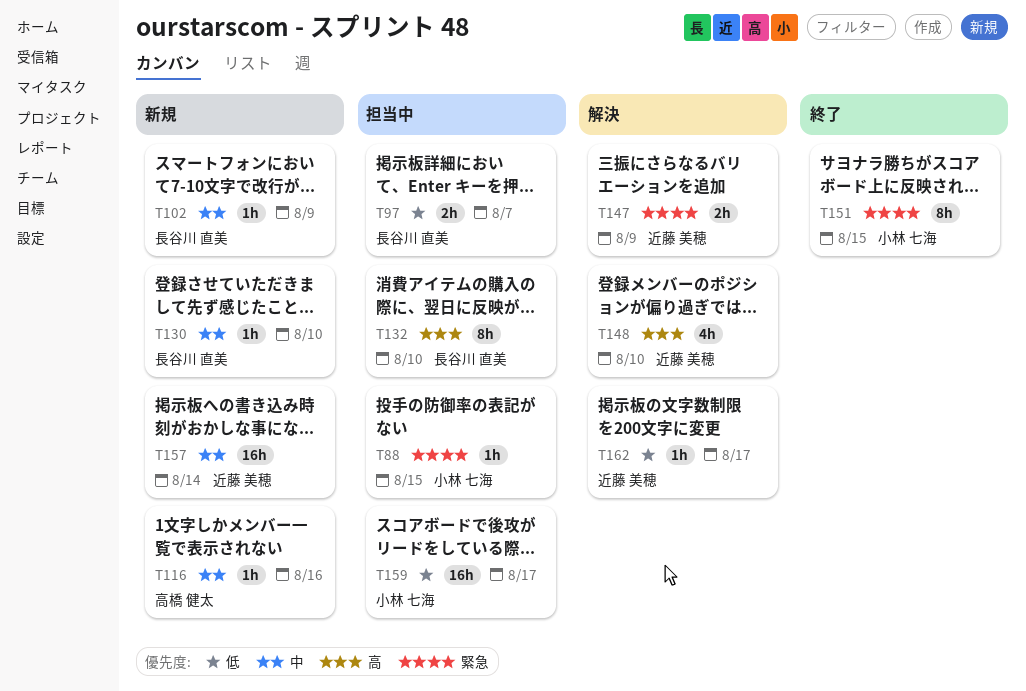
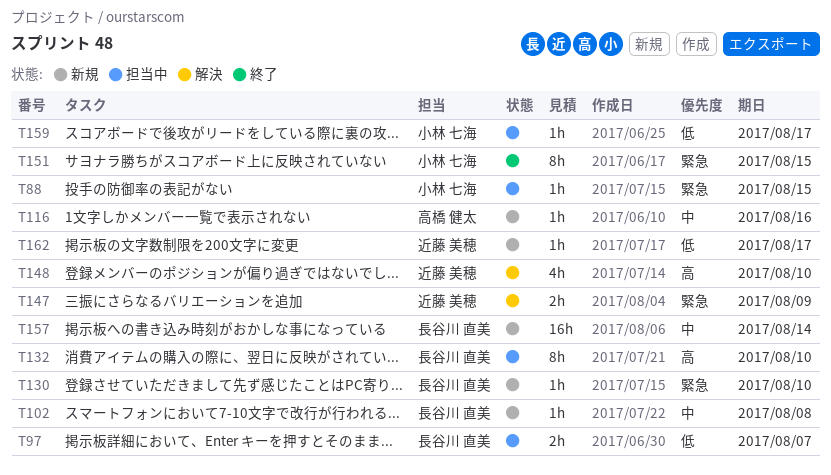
T102, due: Aug 9 -> Aug 8
T130, priority: 中 -> 緊急
T157, owner: 近藤 美穂 -> 長谷川 直美
T159, estimate: 16h -> 1h
T162, status: 解決 -> 新規

